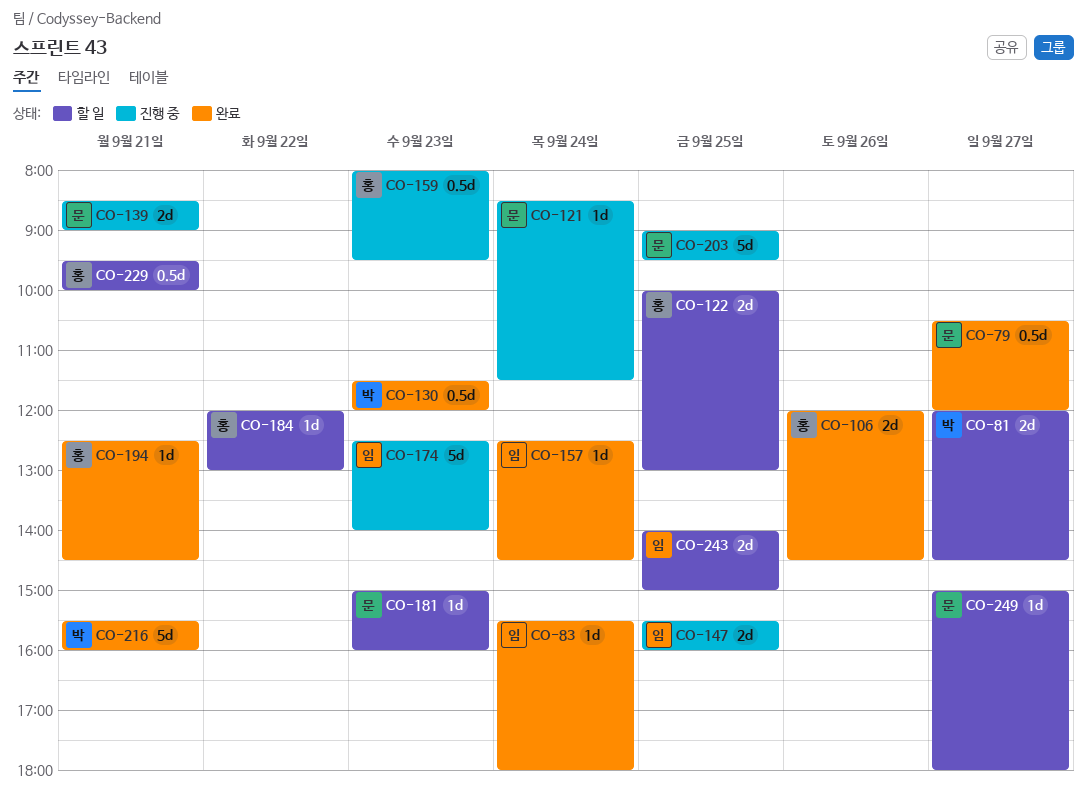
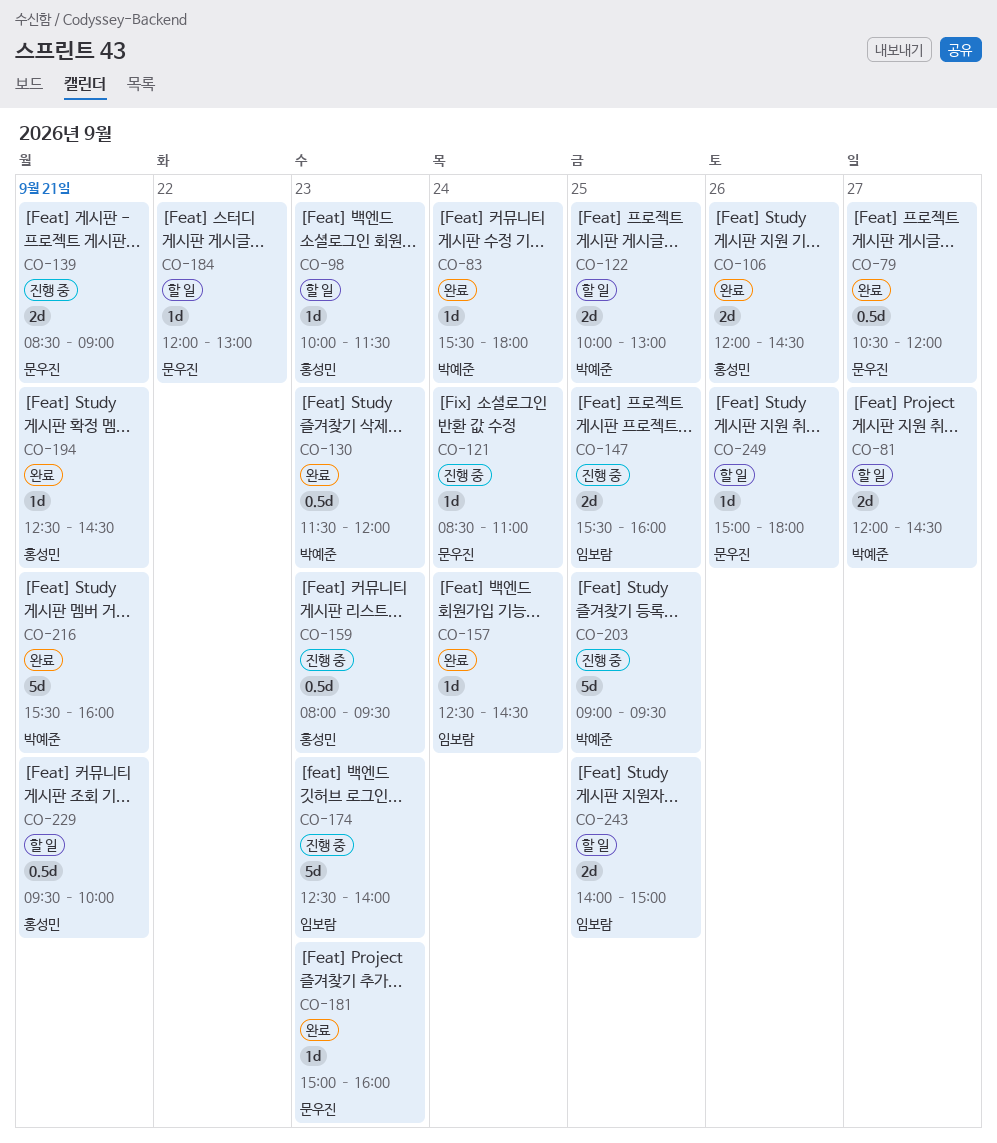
CO-83, owner: 임보람 -> 박예준
CO-98: none -> present
CO-121, ends: 11:30 -> 11:00
CO-122, owner: 홍성민 -> 박예준
CO-181, status: 할 일 -> 완료
CO-184, owner: 홍성민 -> 문우진
CO-203, owner: 문우진 -> 박예준
CO-249, day: Sep 27 -> Sep 26

